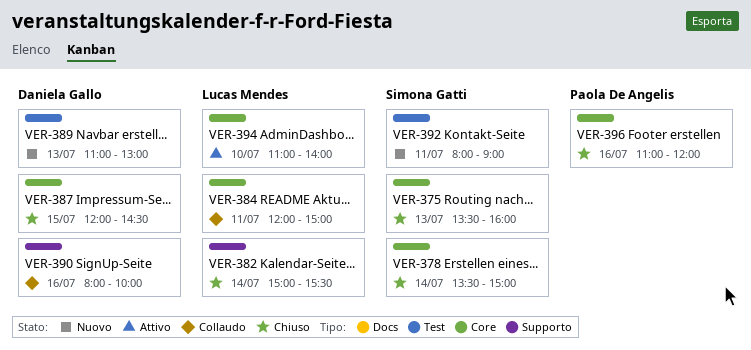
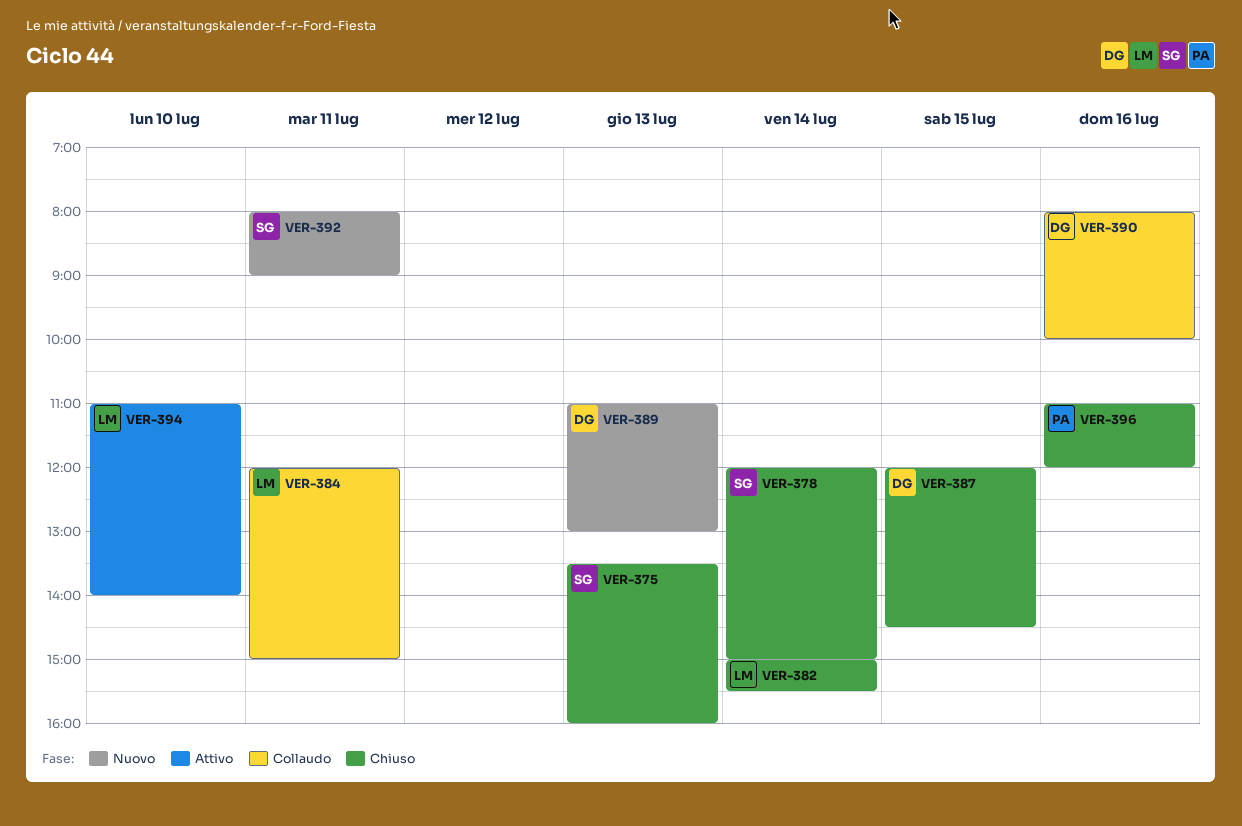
VER-378, begins: 13:30 -> 12:00

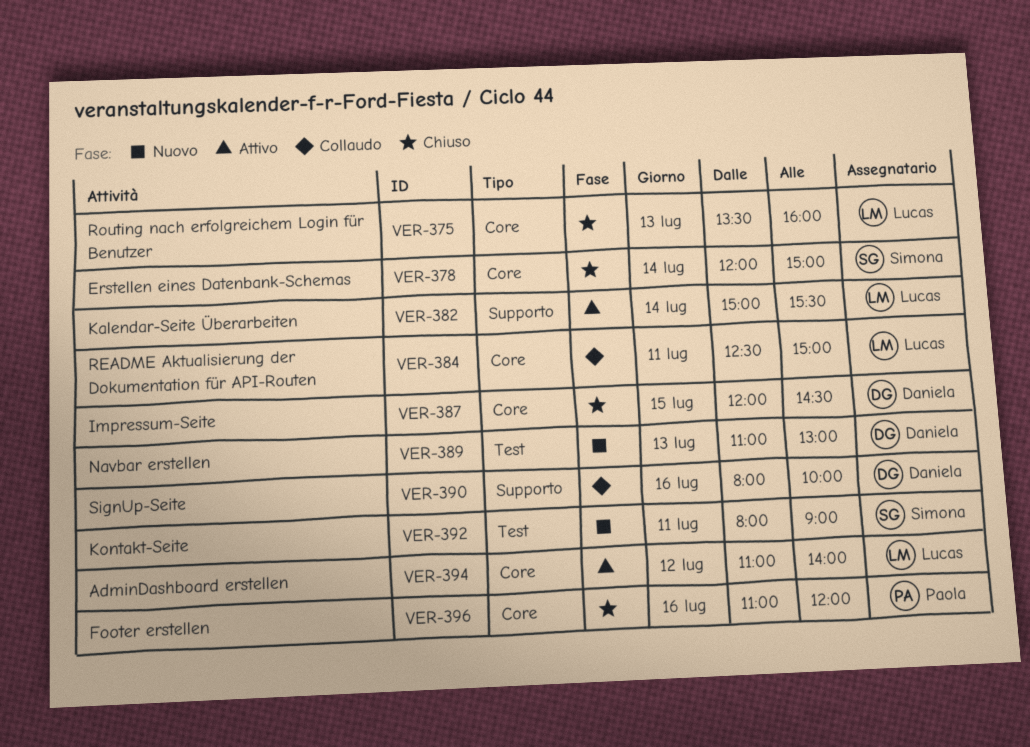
VER-375, owner: Simona -> Lucas
VER-382, status: Chiuso -> Attivo
VER-384, begins: 12:00 -> 12:30
VER-394, day: Jul 10 -> Jul 12

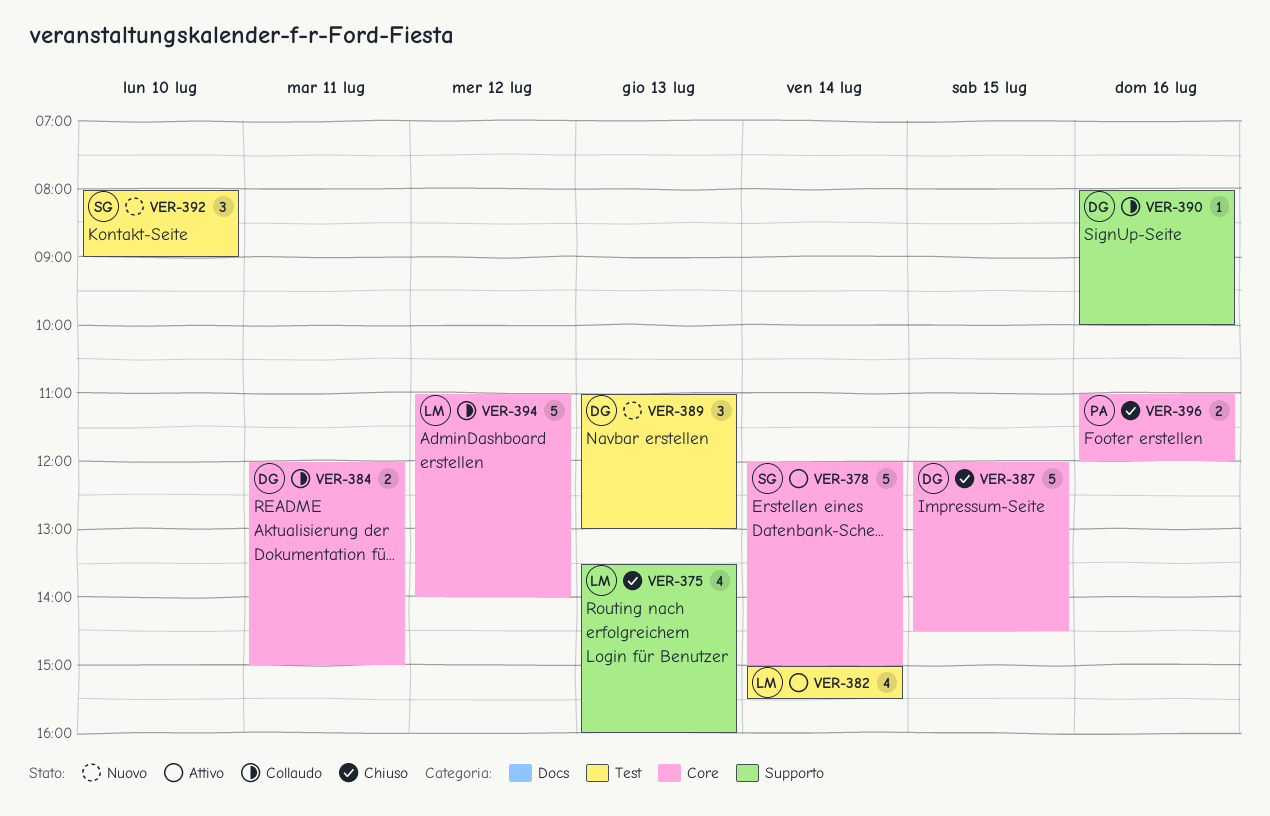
VER-375, label: Core -> Supporto
VER-378, status: Chiuso -> Attivo
VER-382, label: Supporto -> Test
VER-384, owner: Lucas -> Daniela
VER-384, begins: 12:30 -> 12:00
VER-392, day: Jul 11 -> Jul 10
VER-394, status: Attivo -> Collaudo

